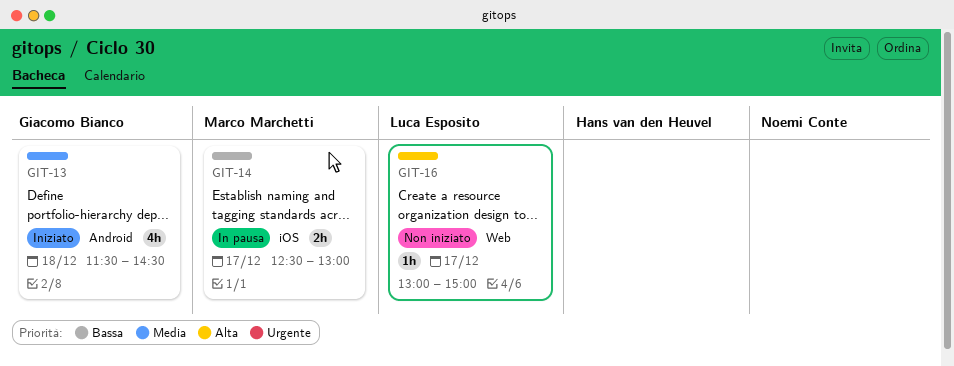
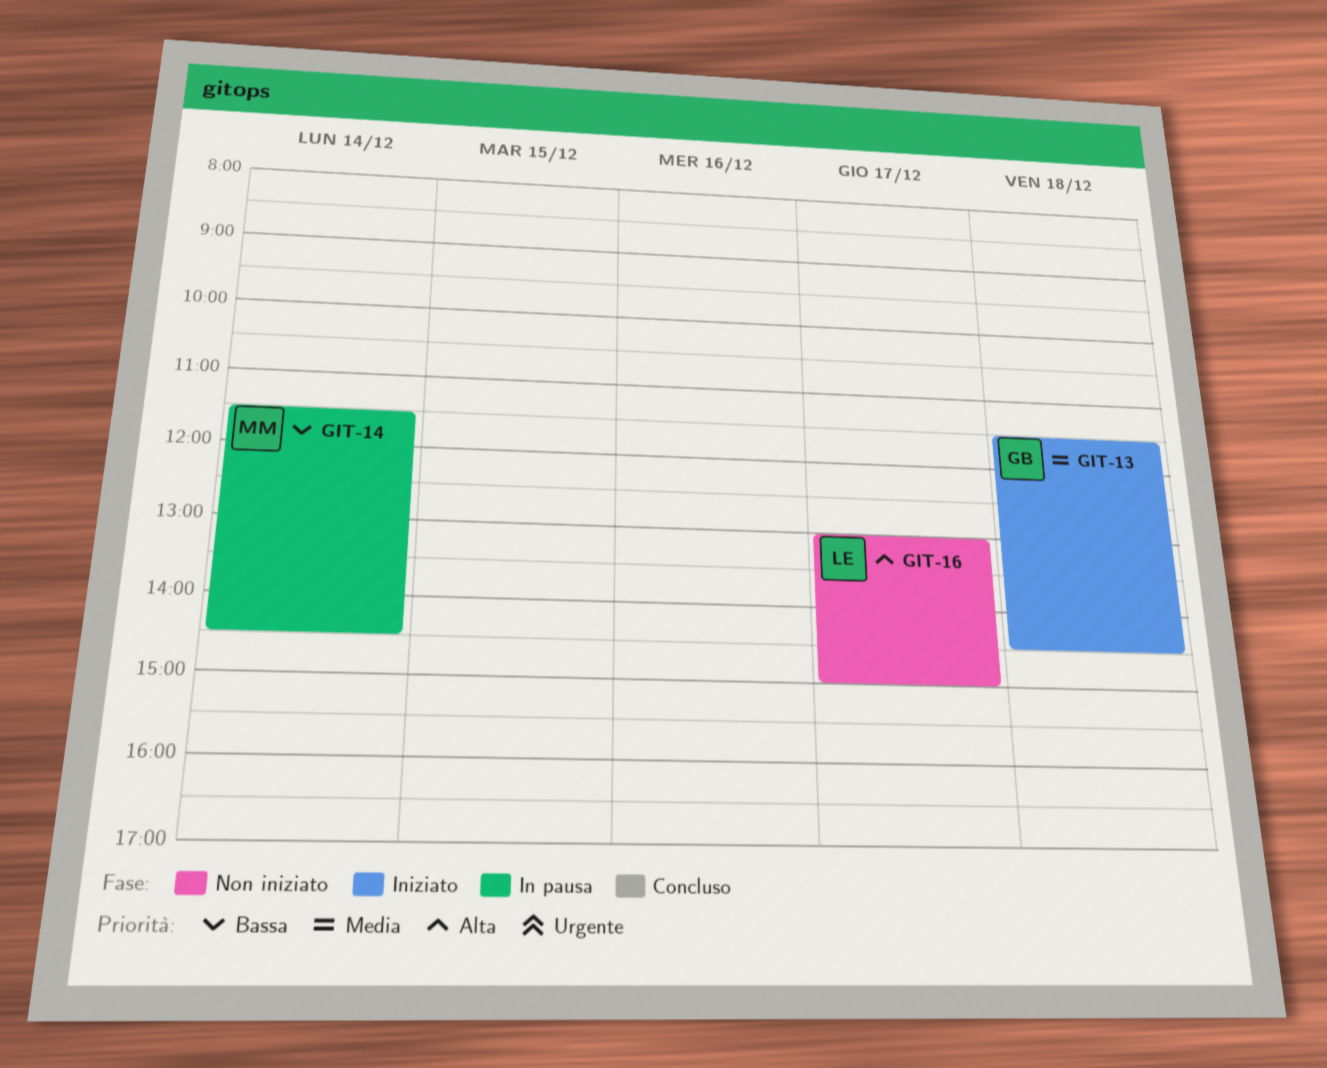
GIT-14, day: Dec 17 -> Dec 14
GIT-14, begins: 12:30 -> 11:30
GIT-14, ends: 13:00 -> 14:30

